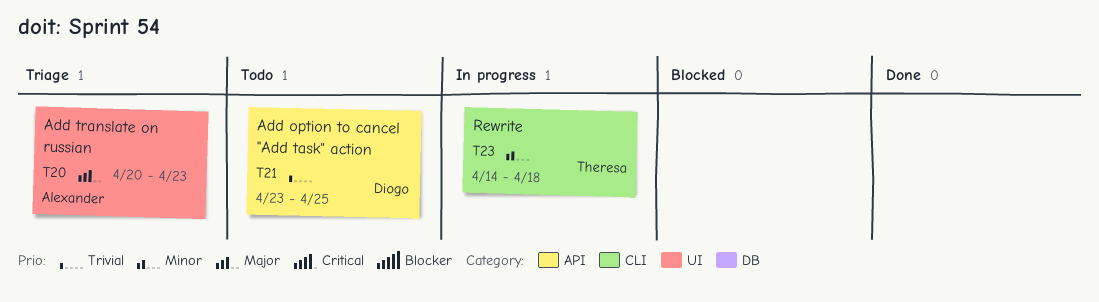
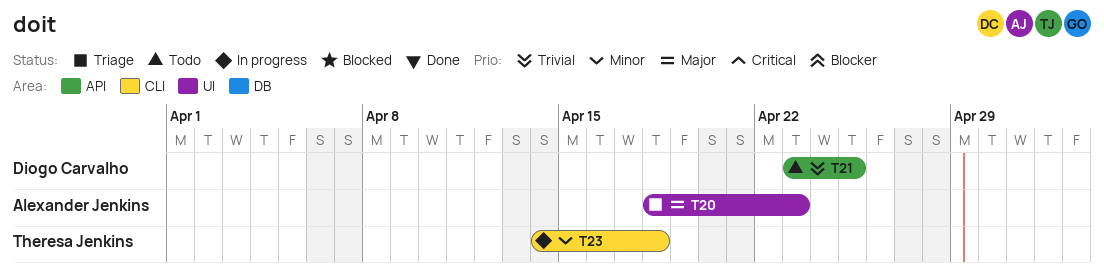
T20, start: Apr 20 -> Apr 18

